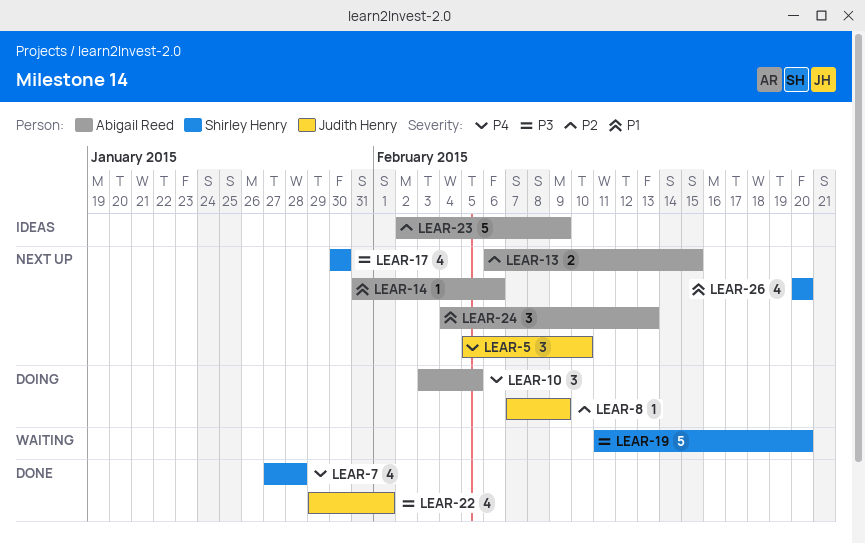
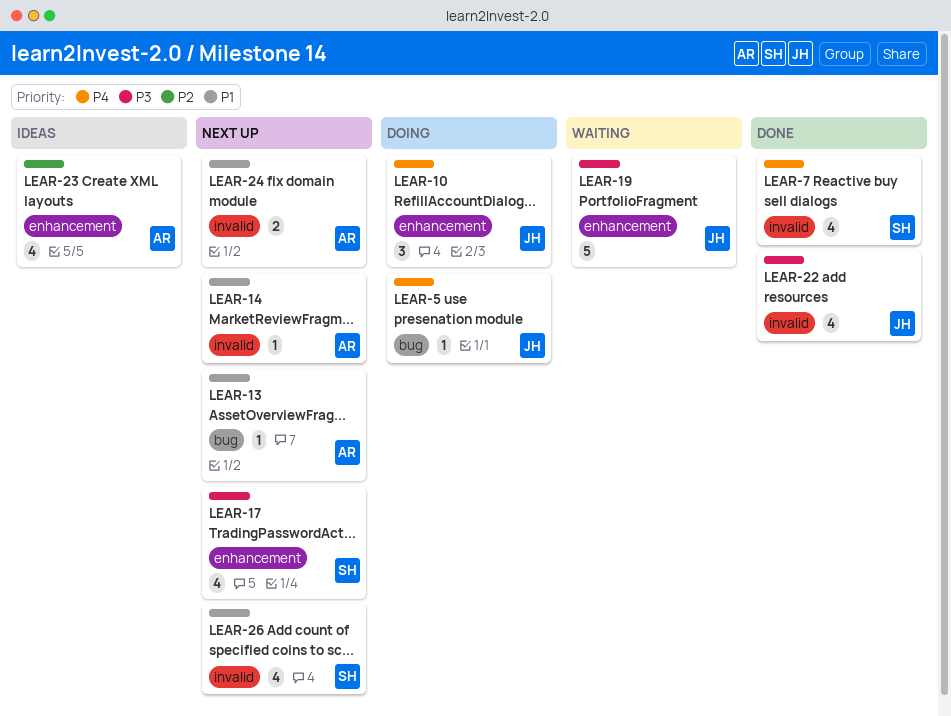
LEAR-5, status: Next up -> Doing
LEAR-5, estimate: 3 -> 1
LEAR-8: present -> none
LEAR-10, owner: Abigail Reed -> Judith Henry
LEAR-13, priority: P2 -> P1
LEAR-13, estimate: 2 -> 1
LEAR-19, owner: Shirley Henry -> Judith Henry
LEAR-23, estimate: 5 -> 4
LEAR-24, estimate: 3 -> 2

